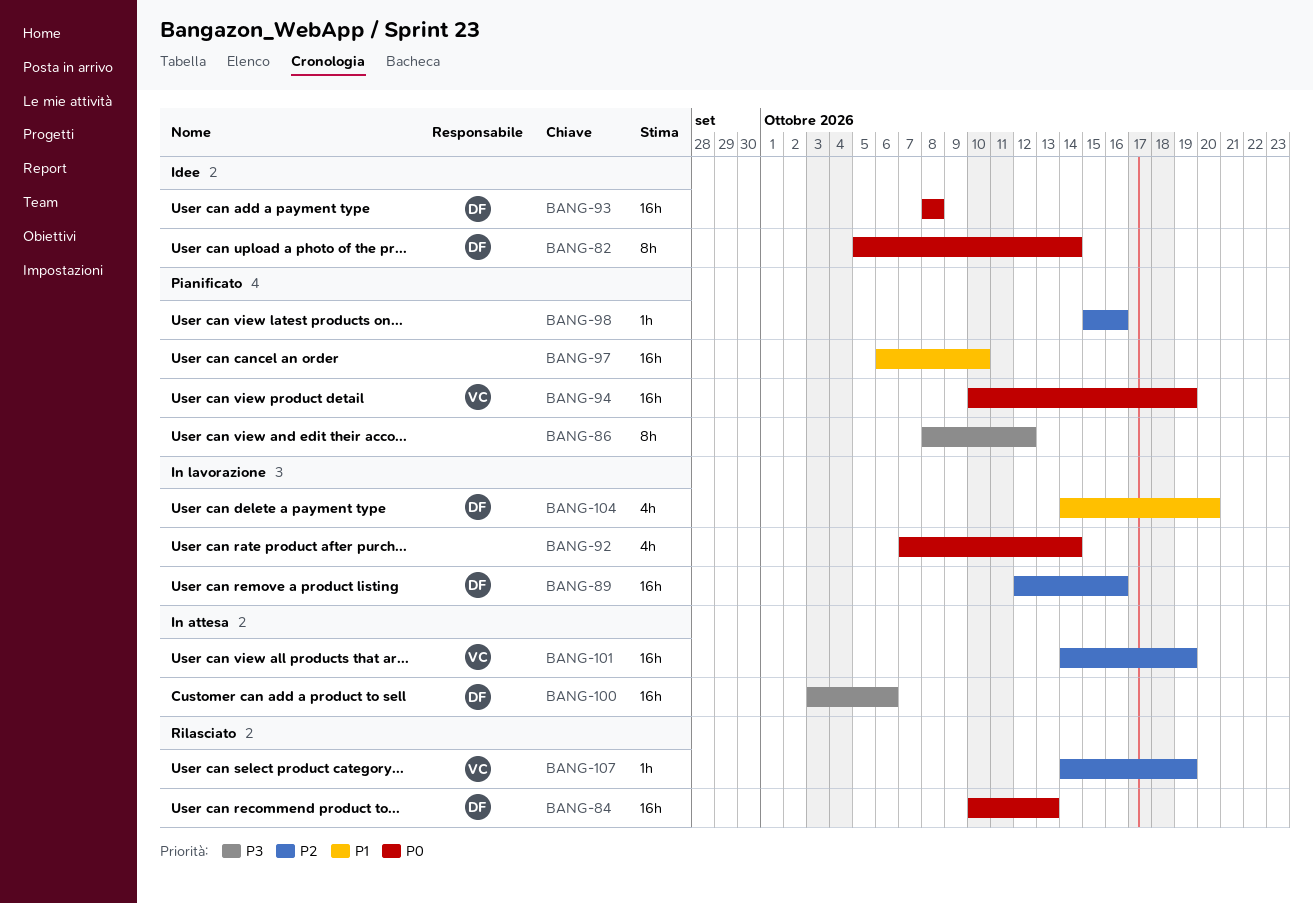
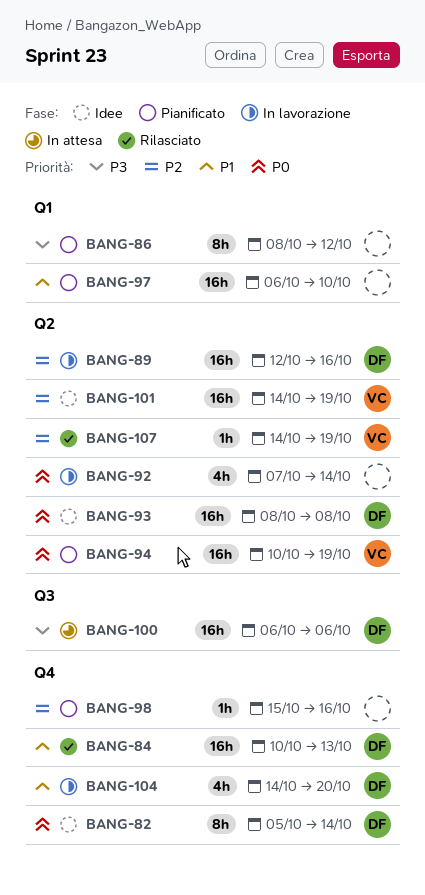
BANG-84, priority: P0 -> P1
BANG-100, start: Oct 3 -> Oct 6
BANG-101, status: In attesa -> Idee

